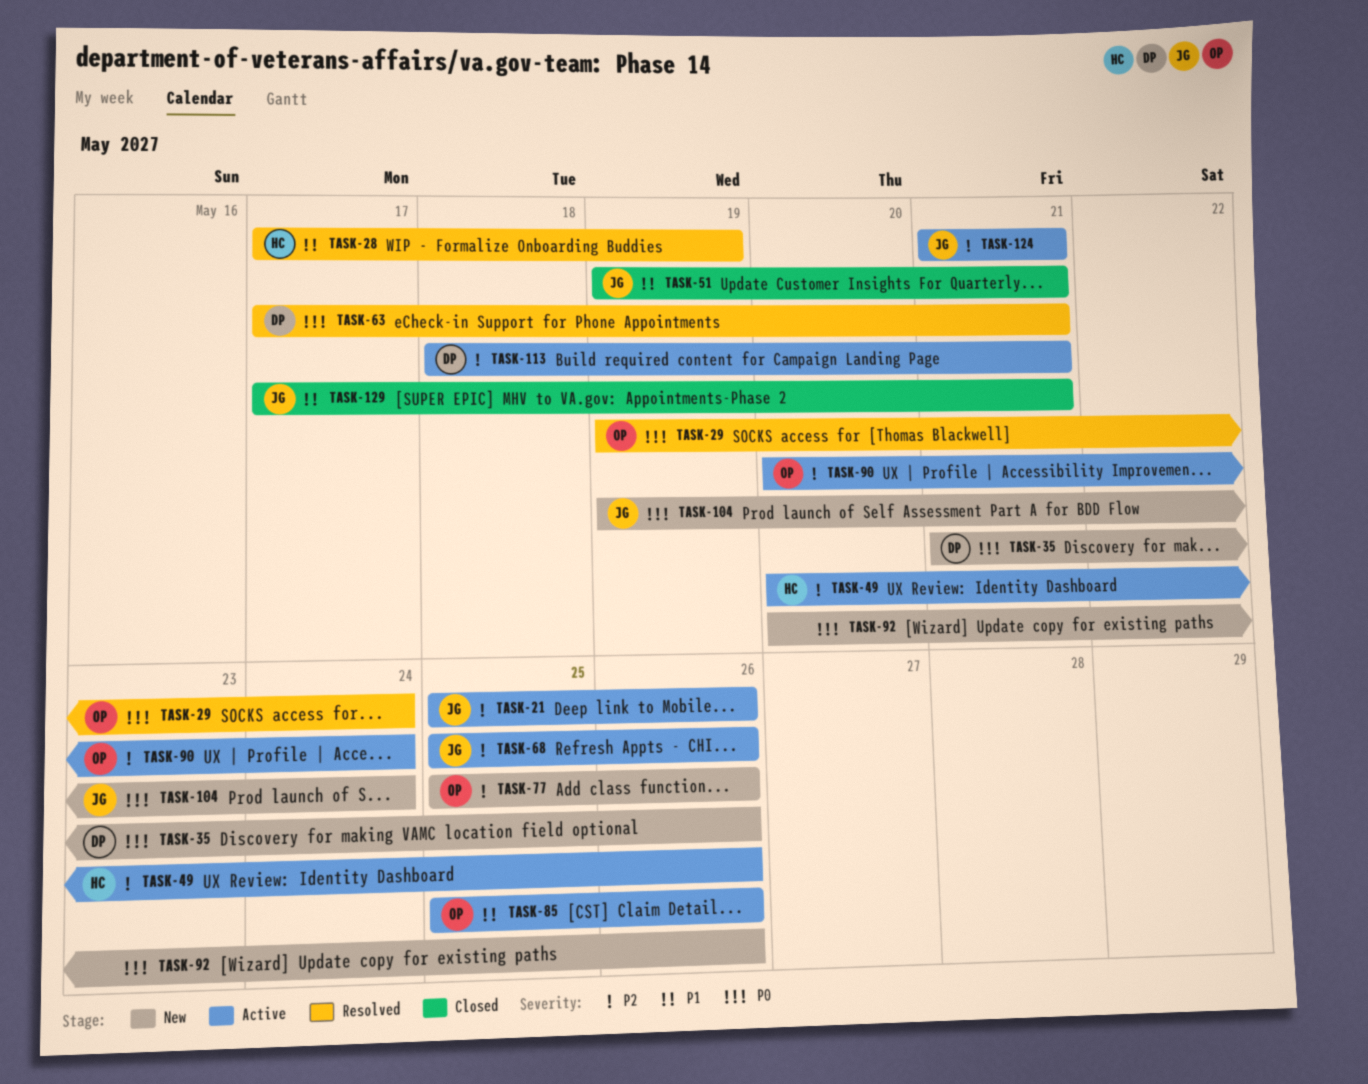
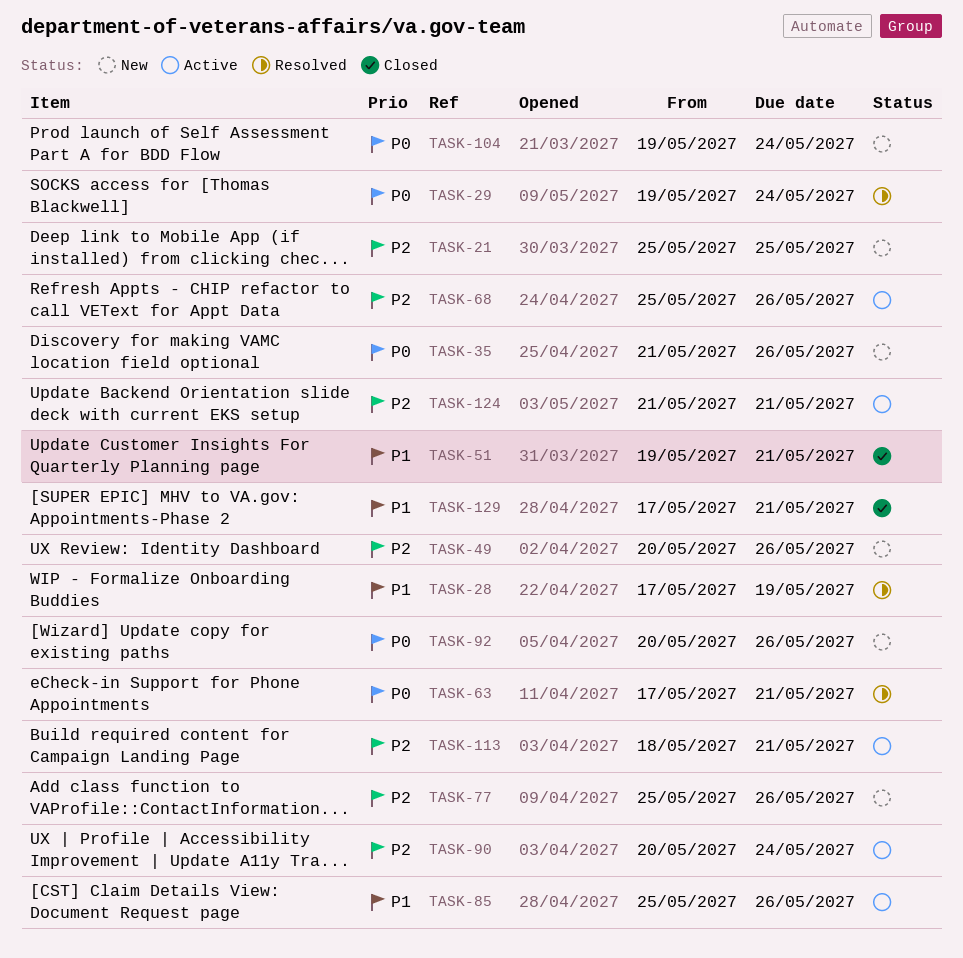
TASK-21, status: Active -> New
TASK-21, due: May 26 -> May 25
TASK-49, status: Active -> New

